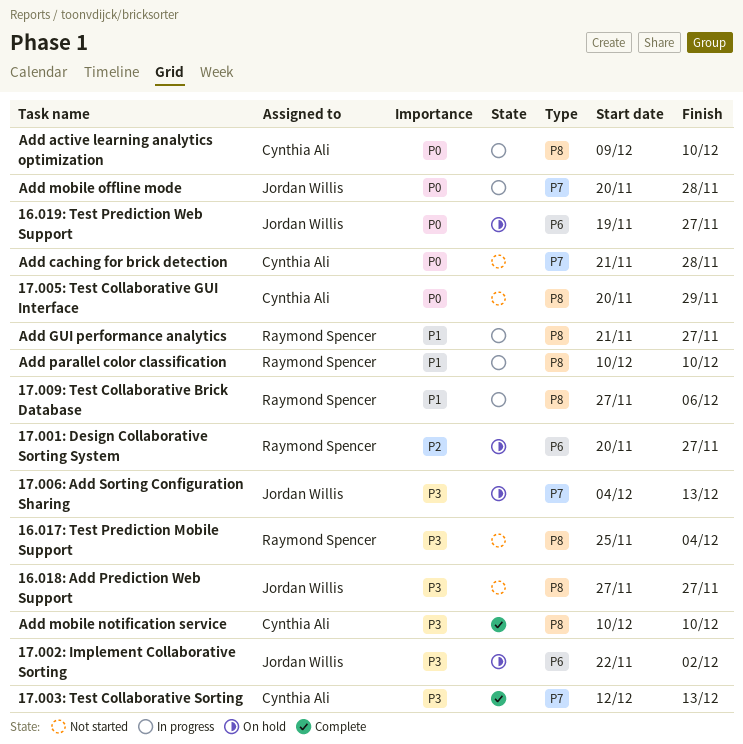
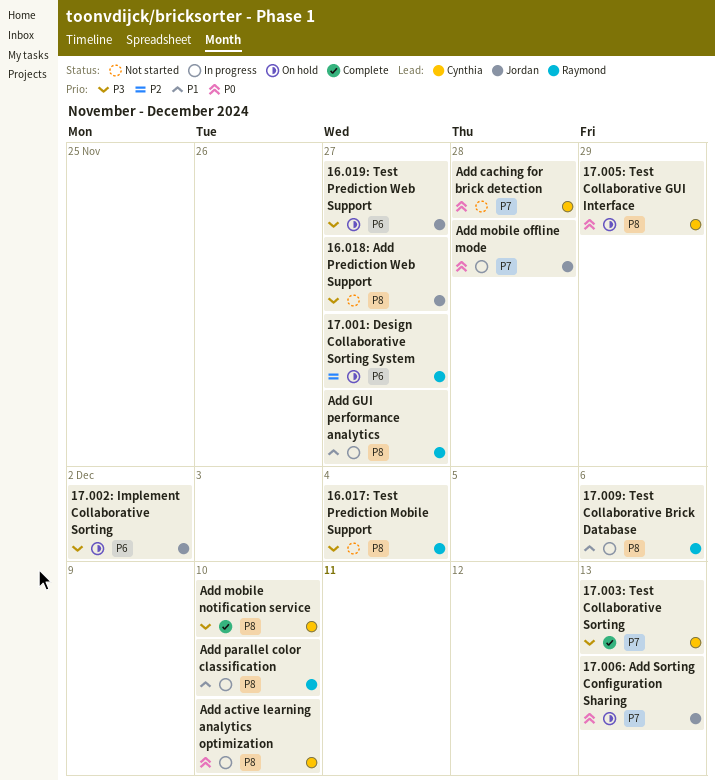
16.019: Test Prediction Web Support, priority: P0 -> P3
17.005: Test Collaborative GUI Interface, status: Not started -> On hold
17.006: Add Sorting Configuration Sharing, priority: P3 -> P0

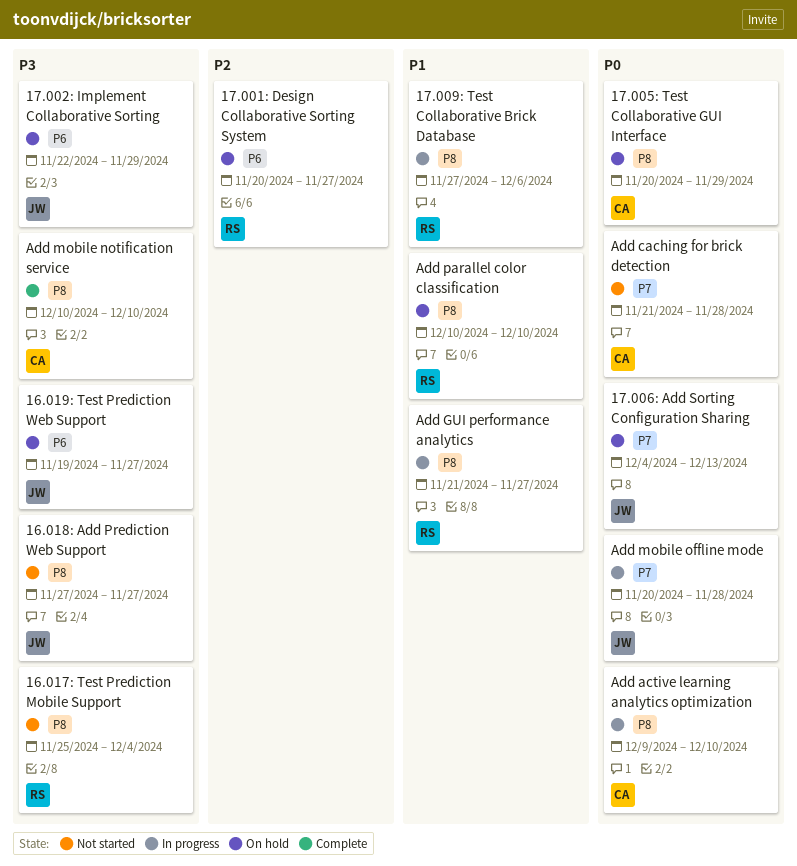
17.002: Implement Collaborative Sorting, due: Dec 2 -> Nov 29
17.003: Test Collaborative Sorting: present -> none
Add parallel color classification, status: In progress -> On hold

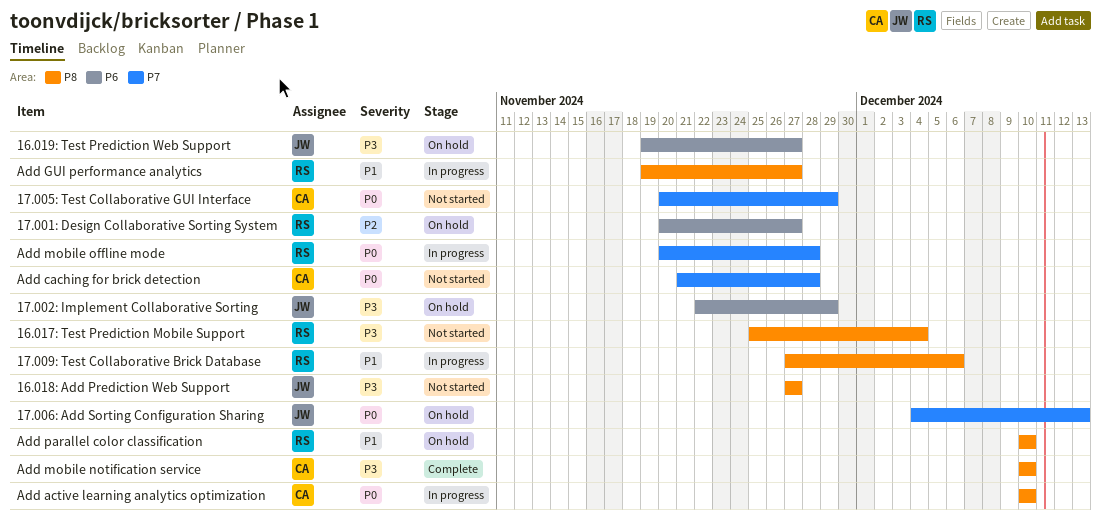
17.005: Test Collaborative GUI Interface, status: On hold -> Not started
17.005: Test Collaborative GUI Interface, label: P8 -> P7
Add active learning analytics optimization, start: Dec 9 -> Dec 10
Add GUI performance analytics, start: Nov 21 -> Nov 19
Add mobile offline mode, owner: JW -> RS

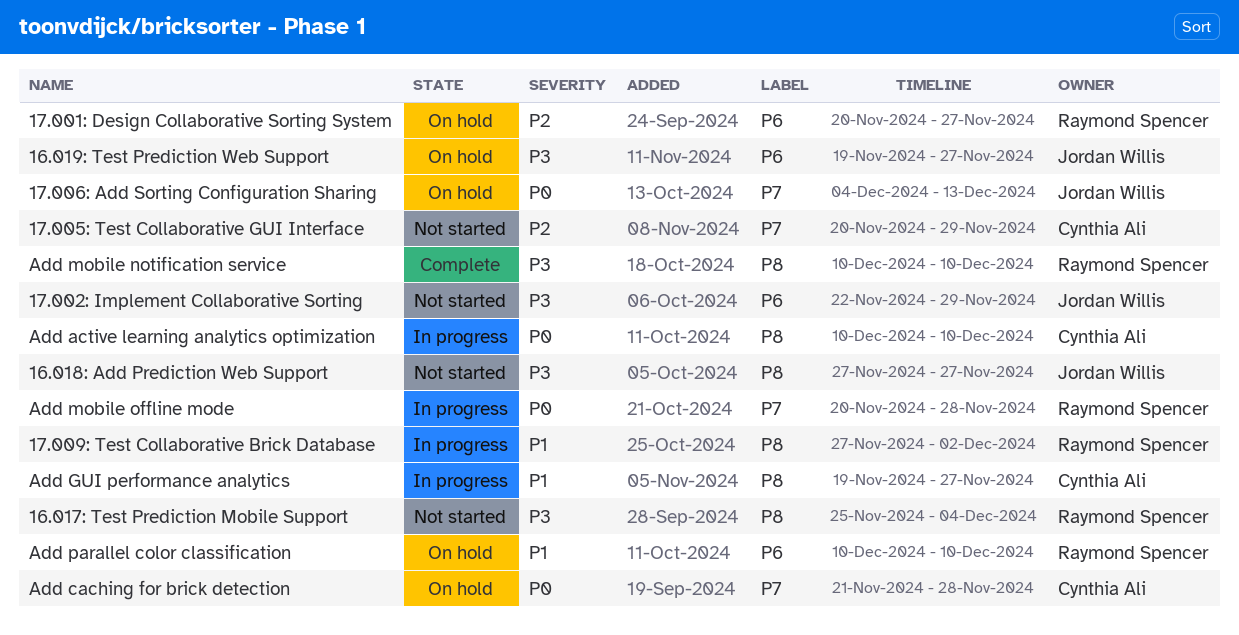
17.002: Implement Collaborative Sorting, status: On hold -> Not started
17.005: Test Collaborative GUI Interface, priority: P0 -> P2
17.009: Test Collaborative Brick Database, due: Dec 6 -> Dec 2
Add caching for brick detection, status: Not started -> On hold
Add GUI performance analytics, owner: Raymond Spencer -> Cynthia Ali
Add mobile notification service, owner: Cynthia Ali -> Raymond Spencer
Add parallel color classification, label: P8 -> P6

